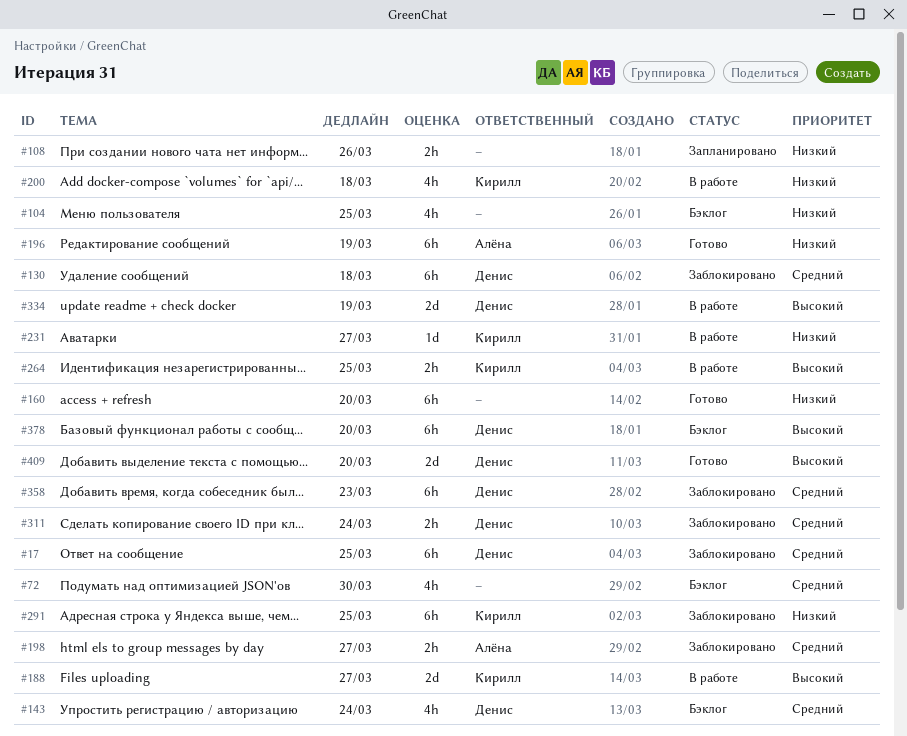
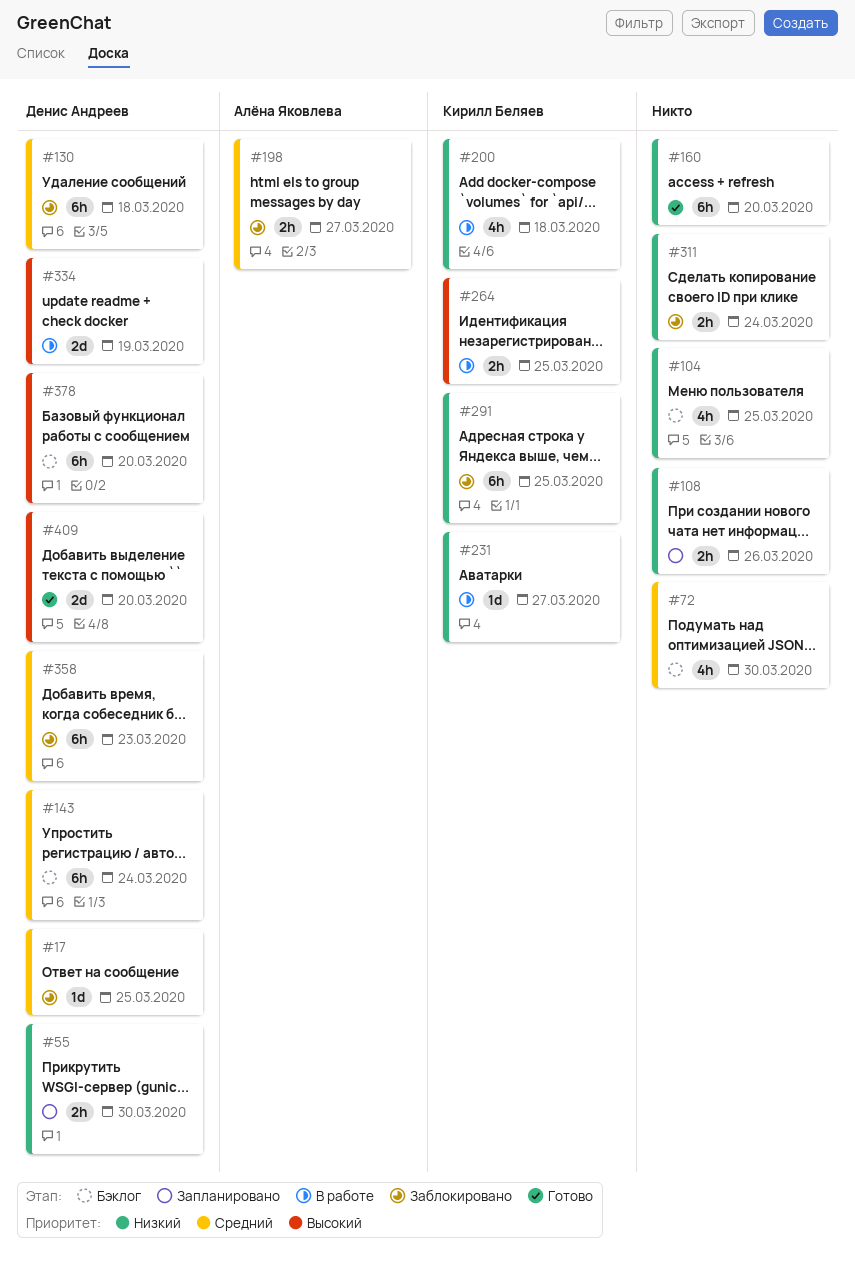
#17, estimate: 6h -> 1d
#55: none -> present
#143, estimate: 4h -> 6h
#188: present -> none
#196: present -> none
#311, owner: Денис Андреев -> none
#311, priority: Средний -> Низкий

